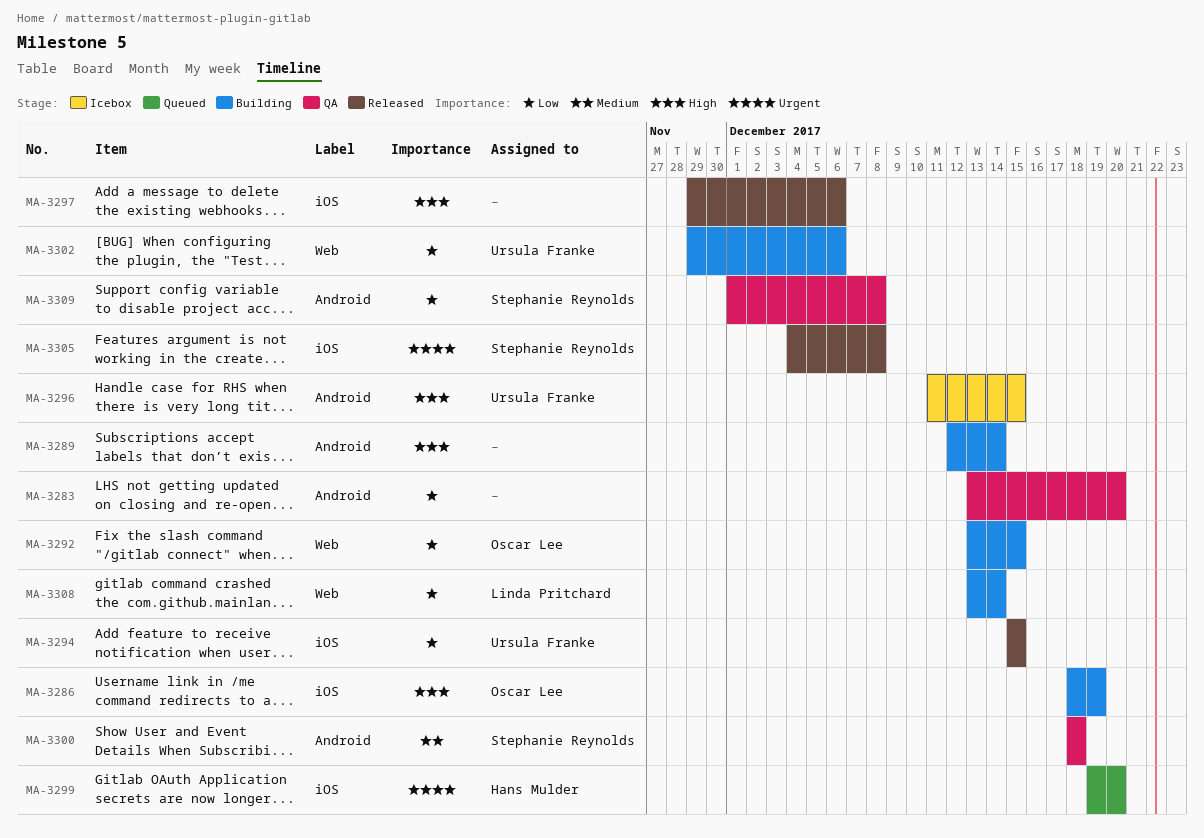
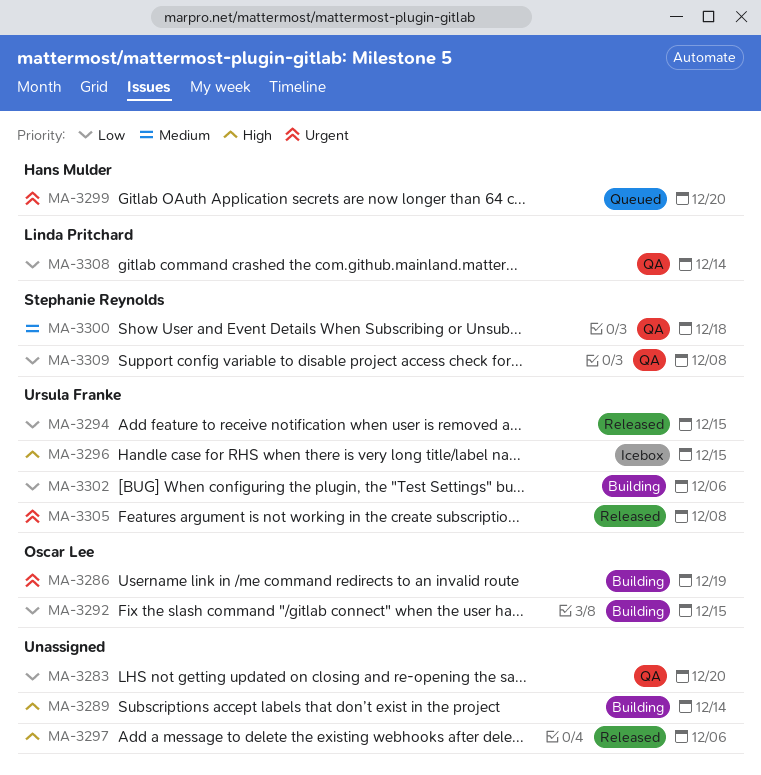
MA-3286, priority: High -> Urgent
MA-3305, owner: Stephanie Reynolds -> Ursula Franke
MA-3308, status: Building -> QA

